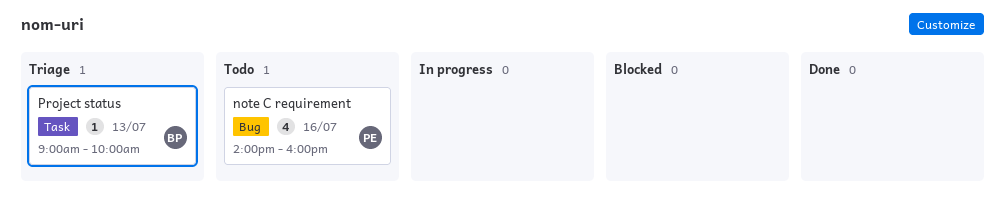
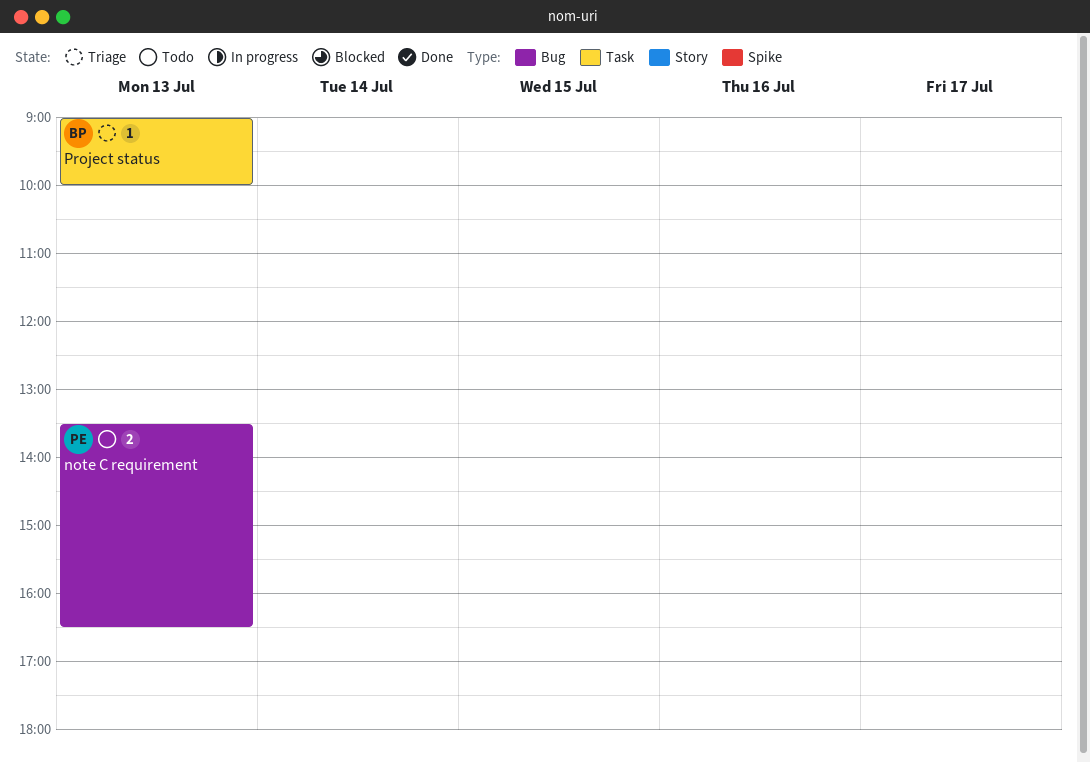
note C requirement, estimate: 4 -> 2
note C requirement, day: Jul 16 -> Jul 13
note C requirement, begins: 14:00 -> 13:30
note C requirement, ends: 16:00 -> 16:30

